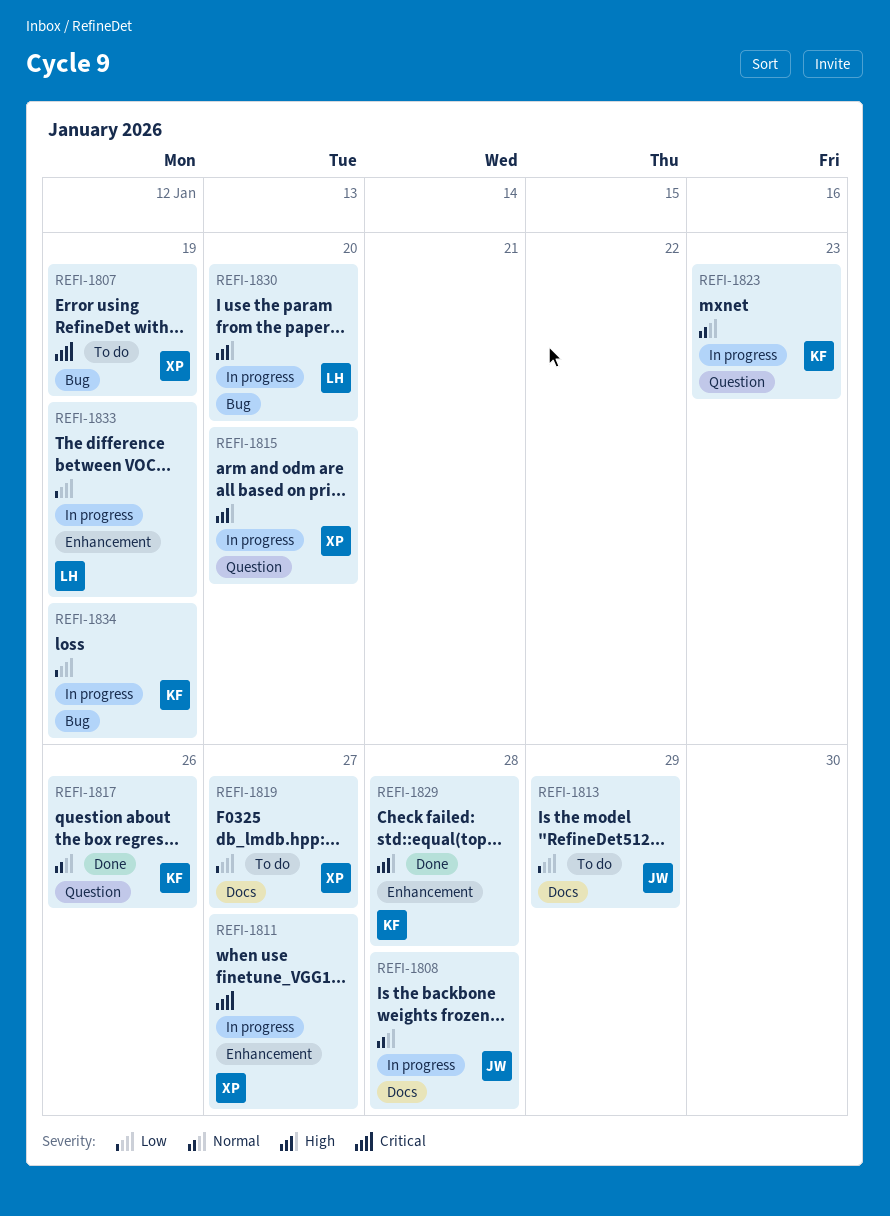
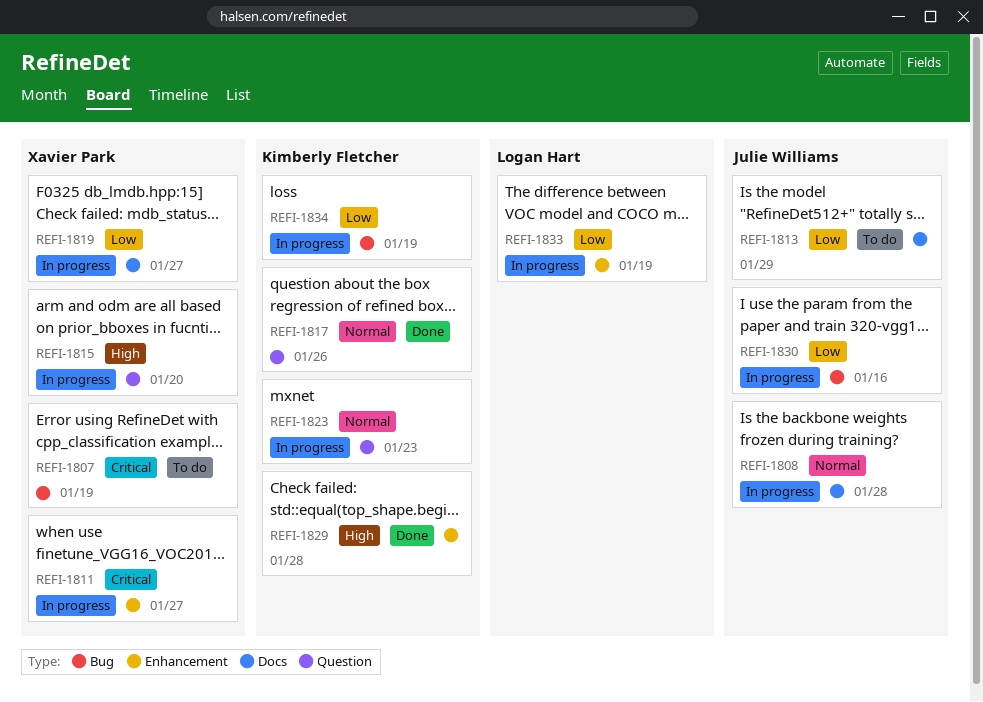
REFI-1819, status: To do -> In progress
REFI-1830, owner: Logan Hart -> Julie Williams
REFI-1830, priority: High -> Low
REFI-1830, due: Jan 20 -> Jan 16

